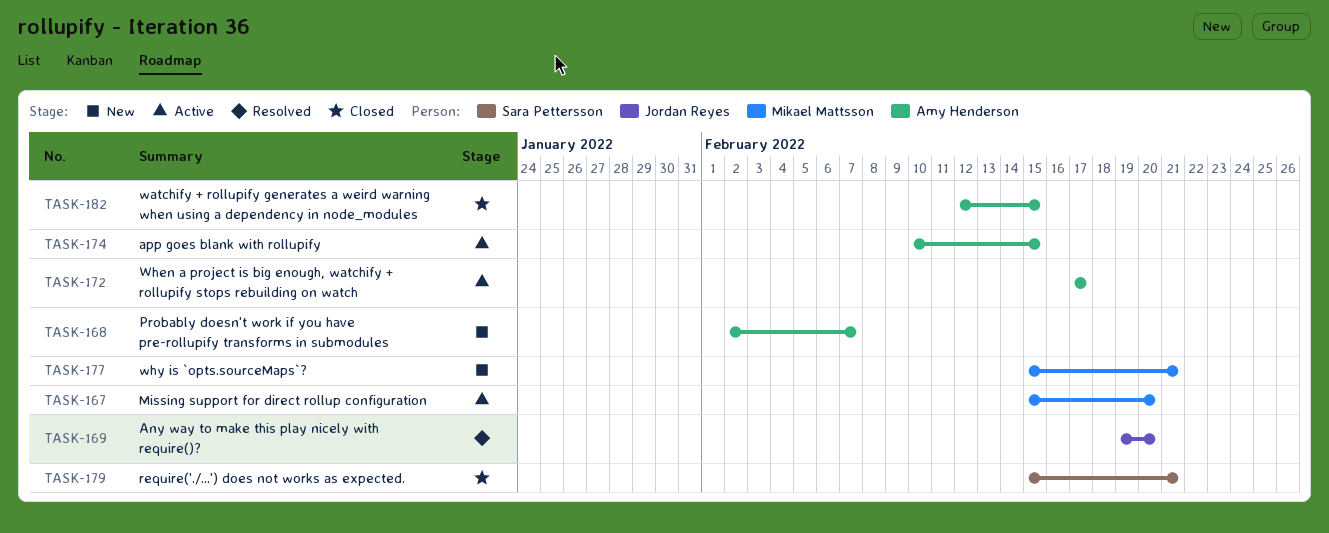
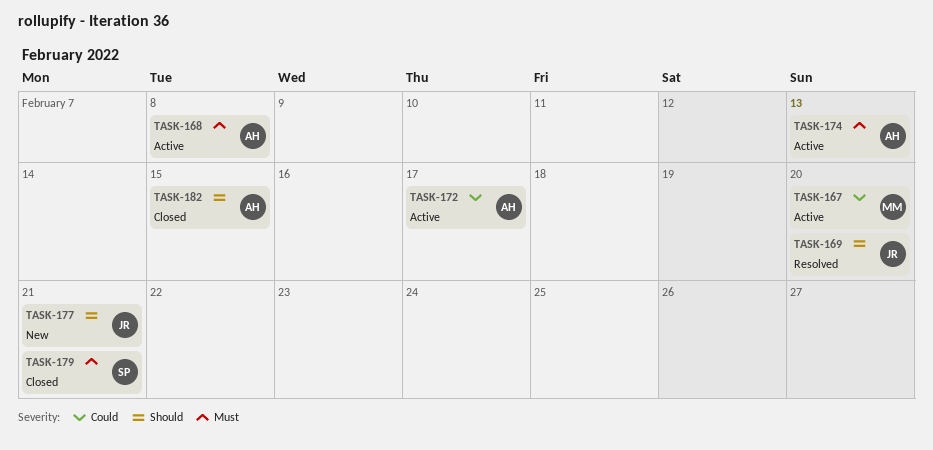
TASK-168, status: New -> Active
TASK-168, due: Feb 7 -> Feb 8
TASK-174, due: Feb 15 -> Feb 13
TASK-177, owner: Mikael Mattsson -> Jordan Reyes

